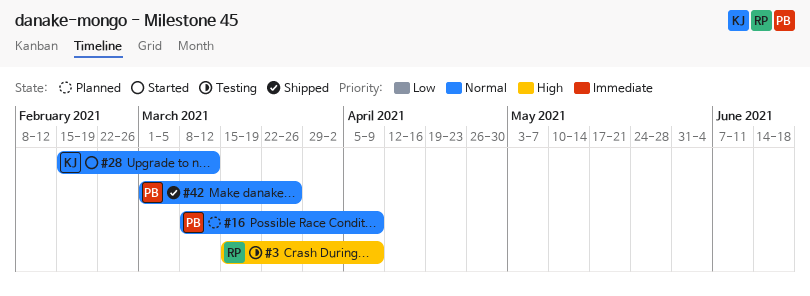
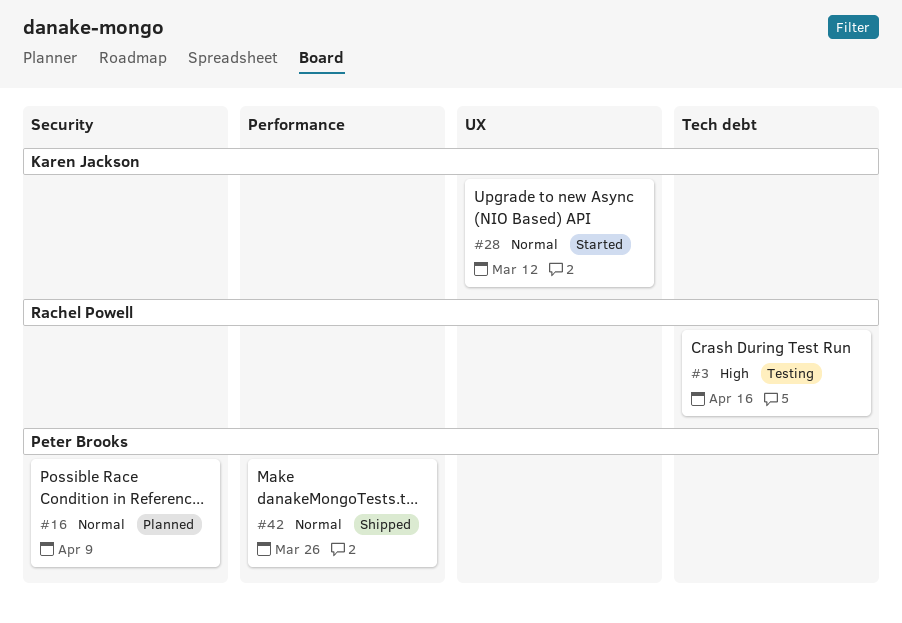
#3, due: Apr 9 -> Apr 16

